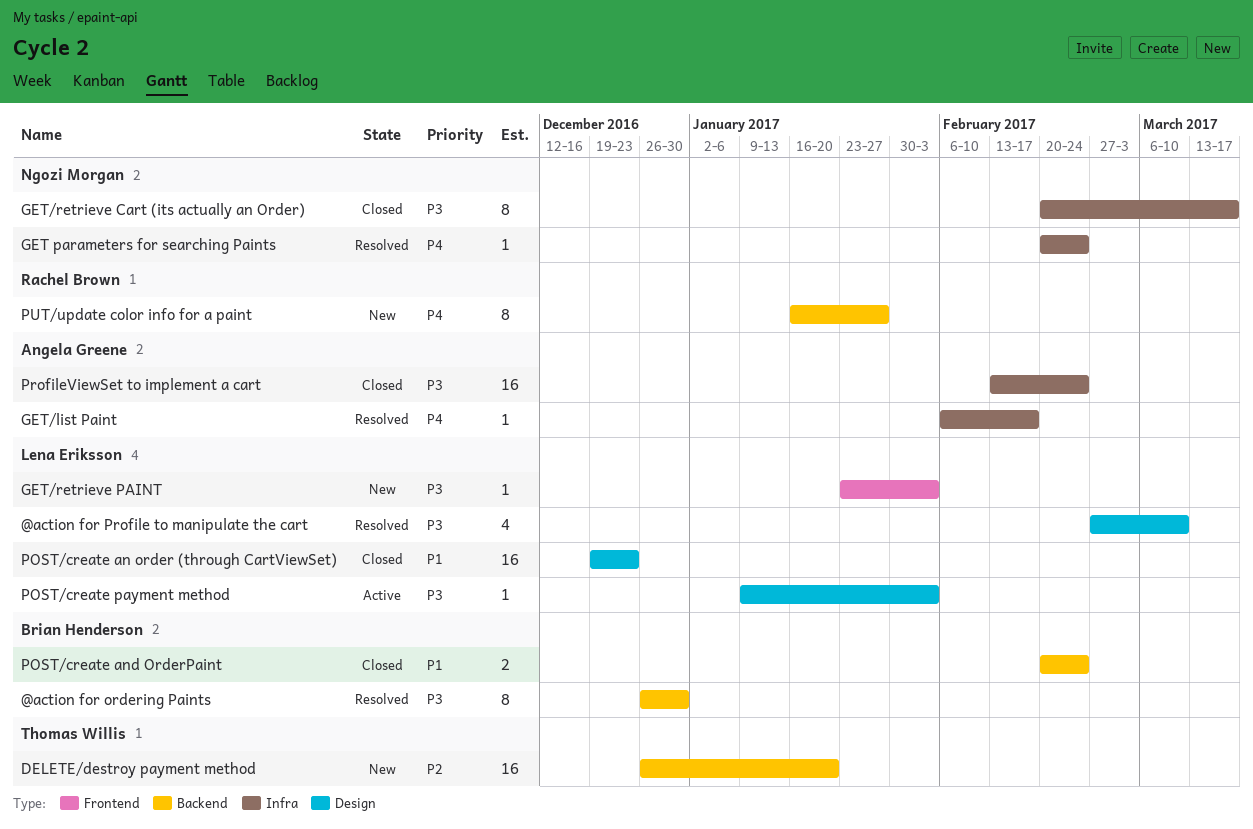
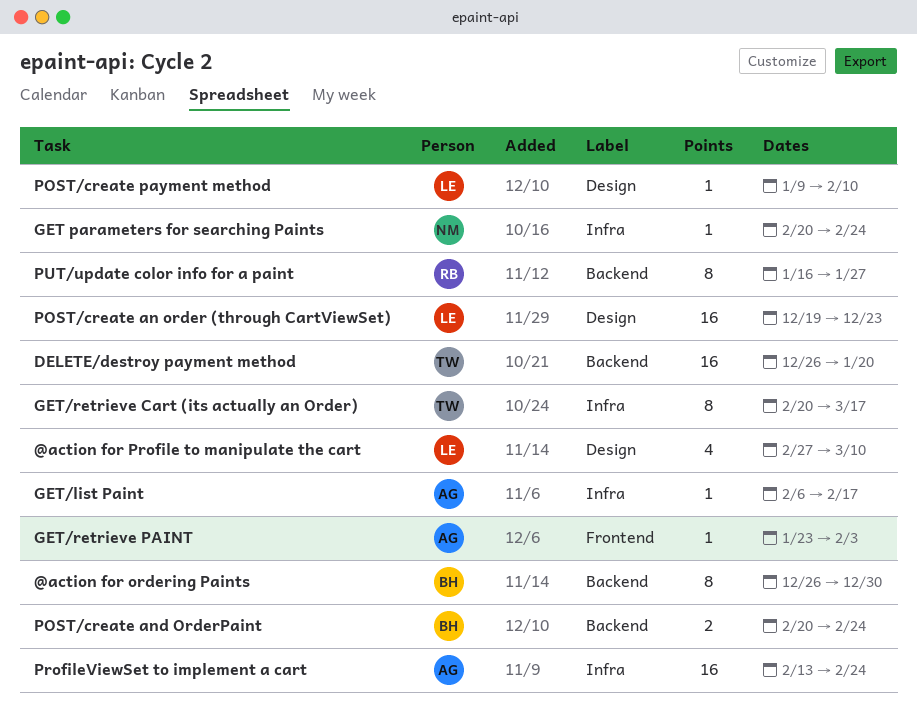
GET/retrieve Cart (its actually an Order), owner: Ngozi Morgan -> Thomas Willis
GET/retrieve PAINT, owner: Lena Eriksson -> Angela Greene
POST/create payment method, due: Feb 3 -> Feb 10

